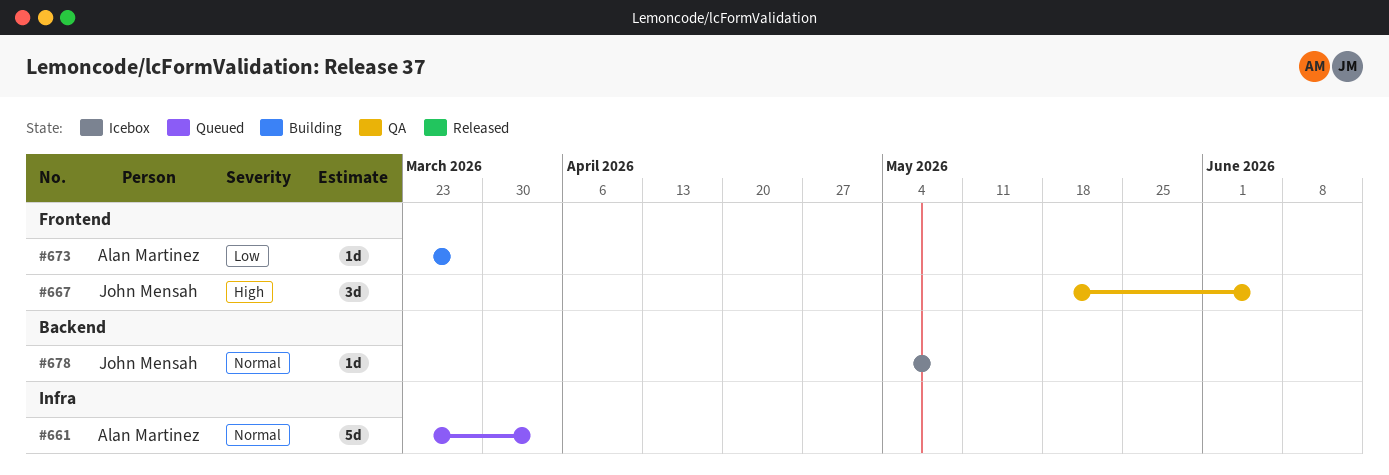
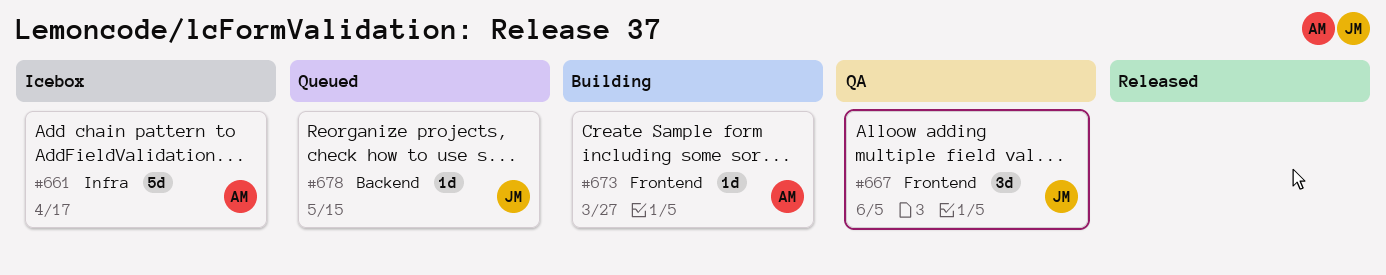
#661, status: Queued -> Icebox
#661, due: Apr 3 -> Apr 17
#678, status: Icebox -> Queued
#678, due: May 8 -> May 15

